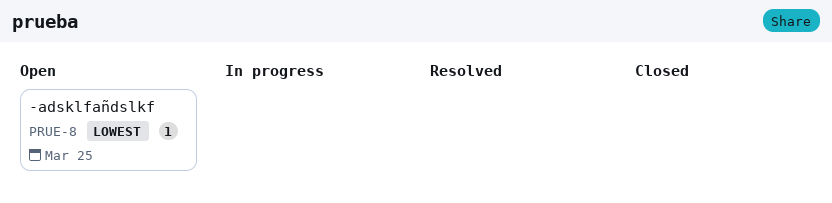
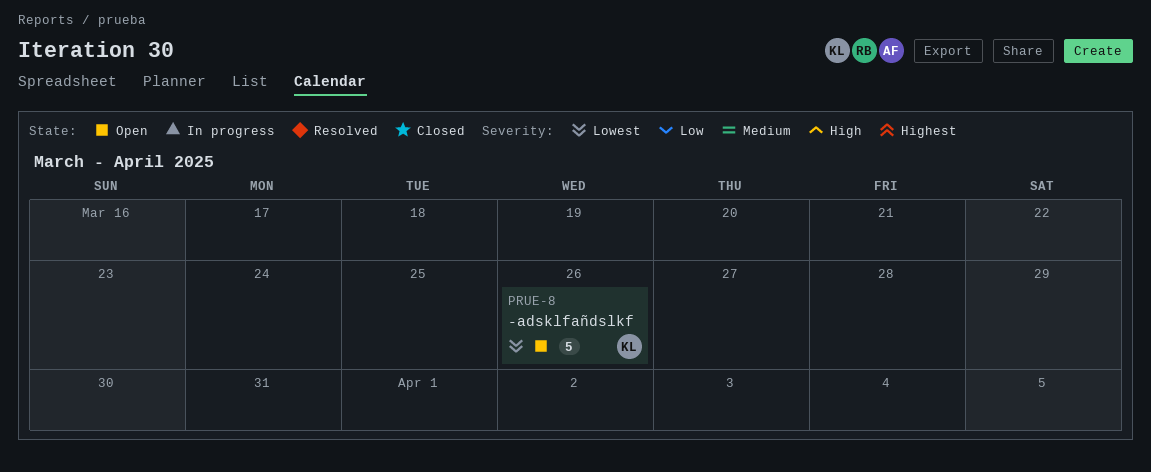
PRUE-8, estimate: 1 -> 5
PRUE-8, due: Mar 25 -> Mar 26

